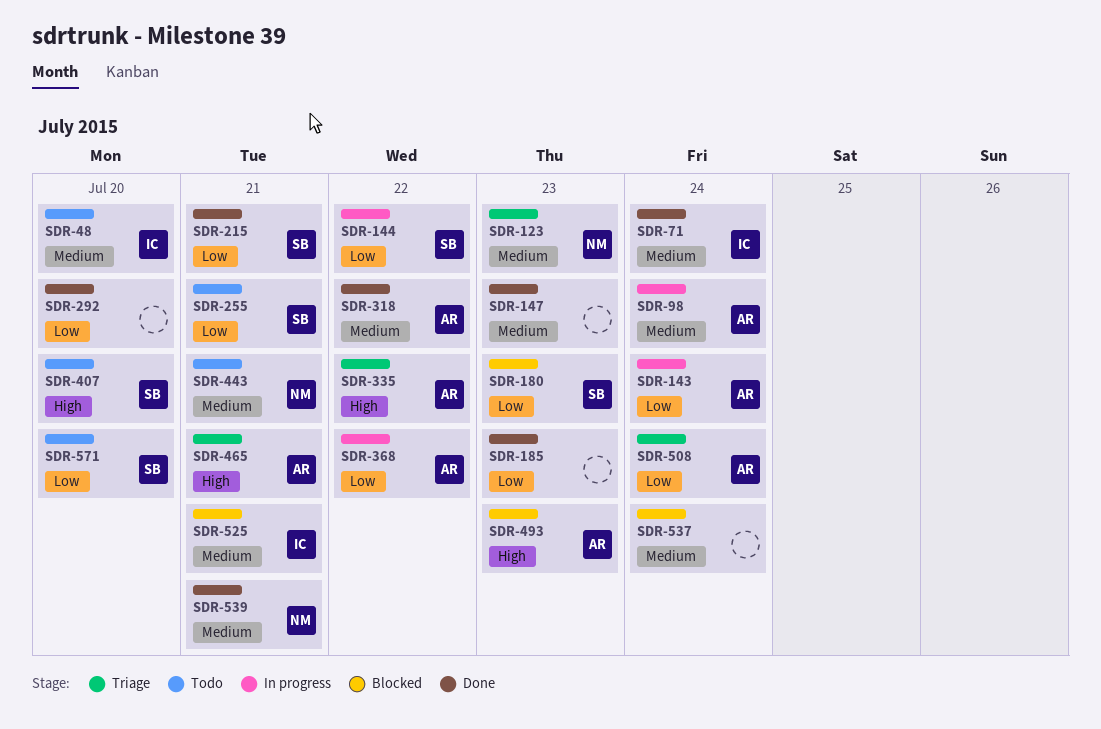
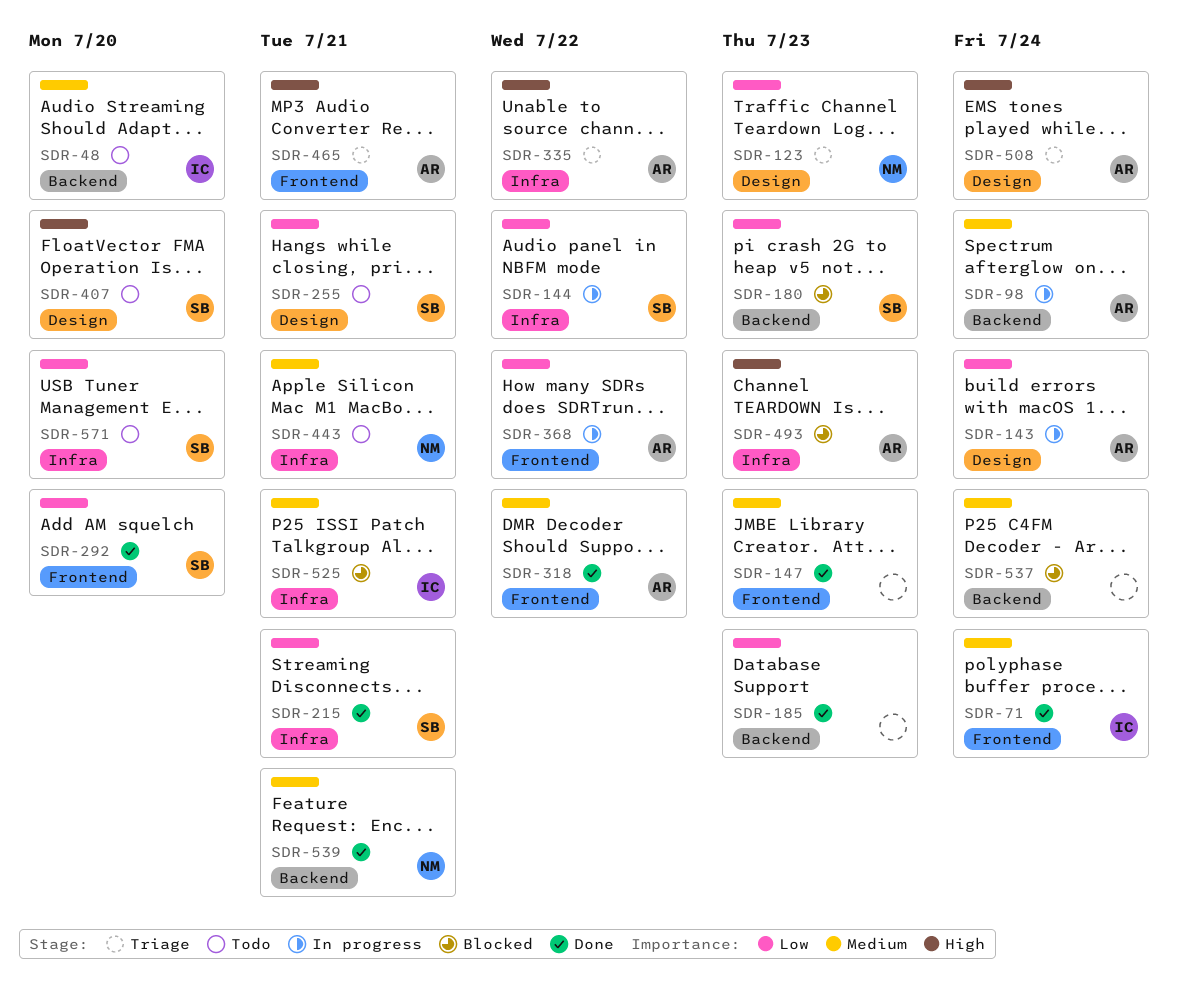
SDR-123, priority: Medium -> Low
SDR-292, owner: none -> SB
SDR-508, priority: Low -> High

